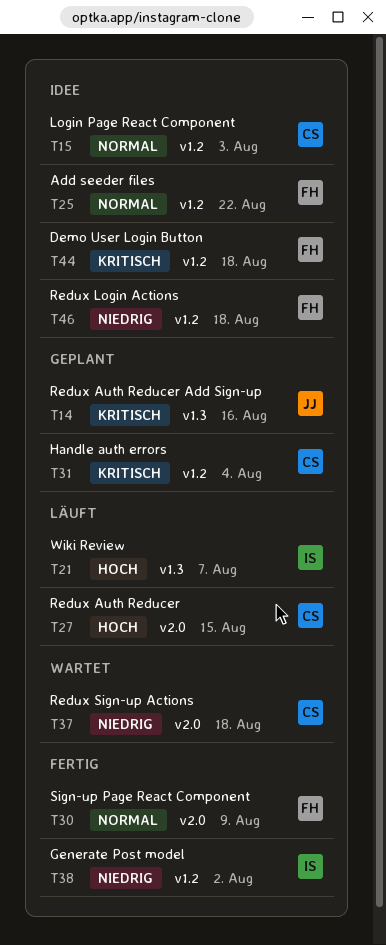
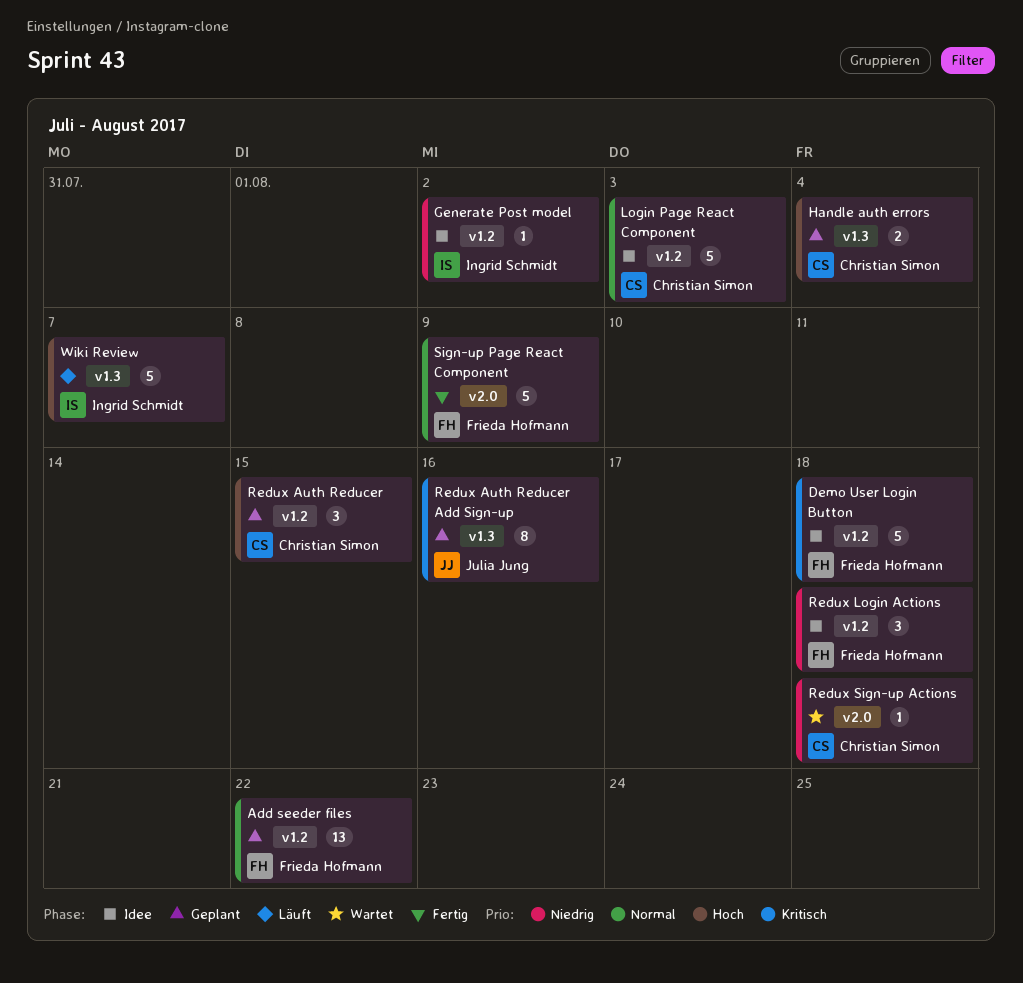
Add seeder files, status: Idee -> Geplant
Generate Post model, status: Fertig -> Idee
Handle auth errors, priority: Kritisch -> Hoch
Handle auth errors, label: v1.2 -> v1.3
Redux Auth Reducer, status: Läuft -> Geplant
Redux Auth Reducer, label: v2.0 -> v1.2

